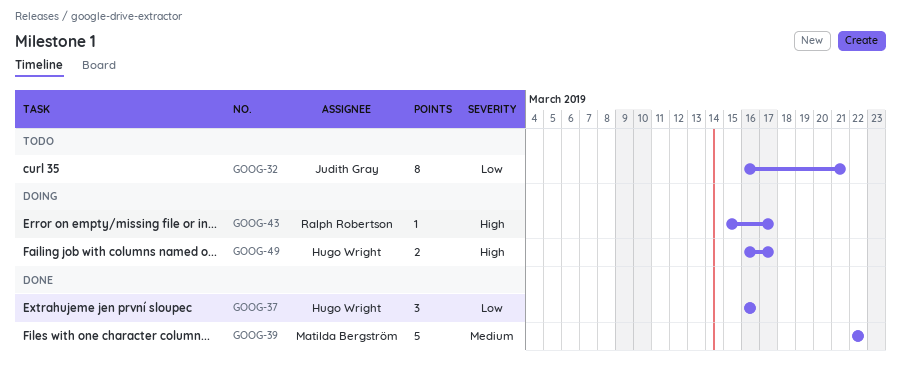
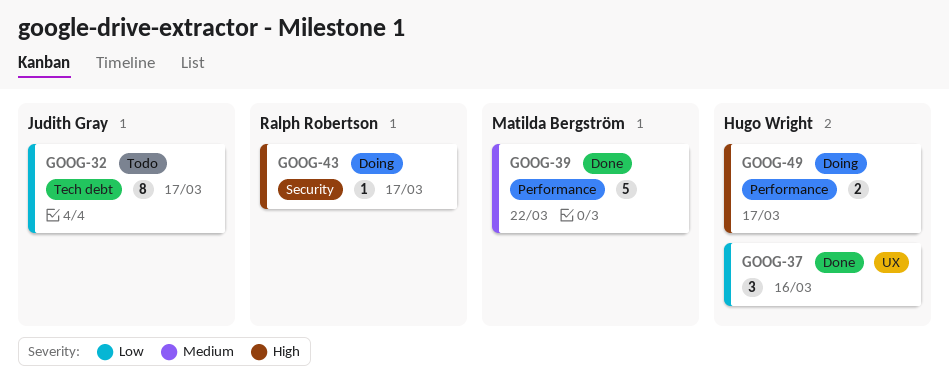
GOOG-32, due: Mar 21 -> Mar 17

